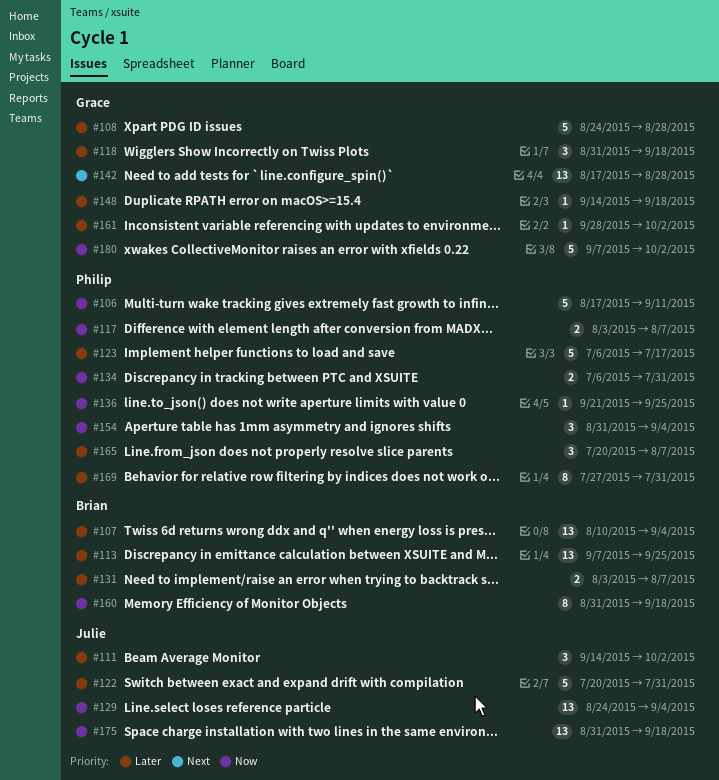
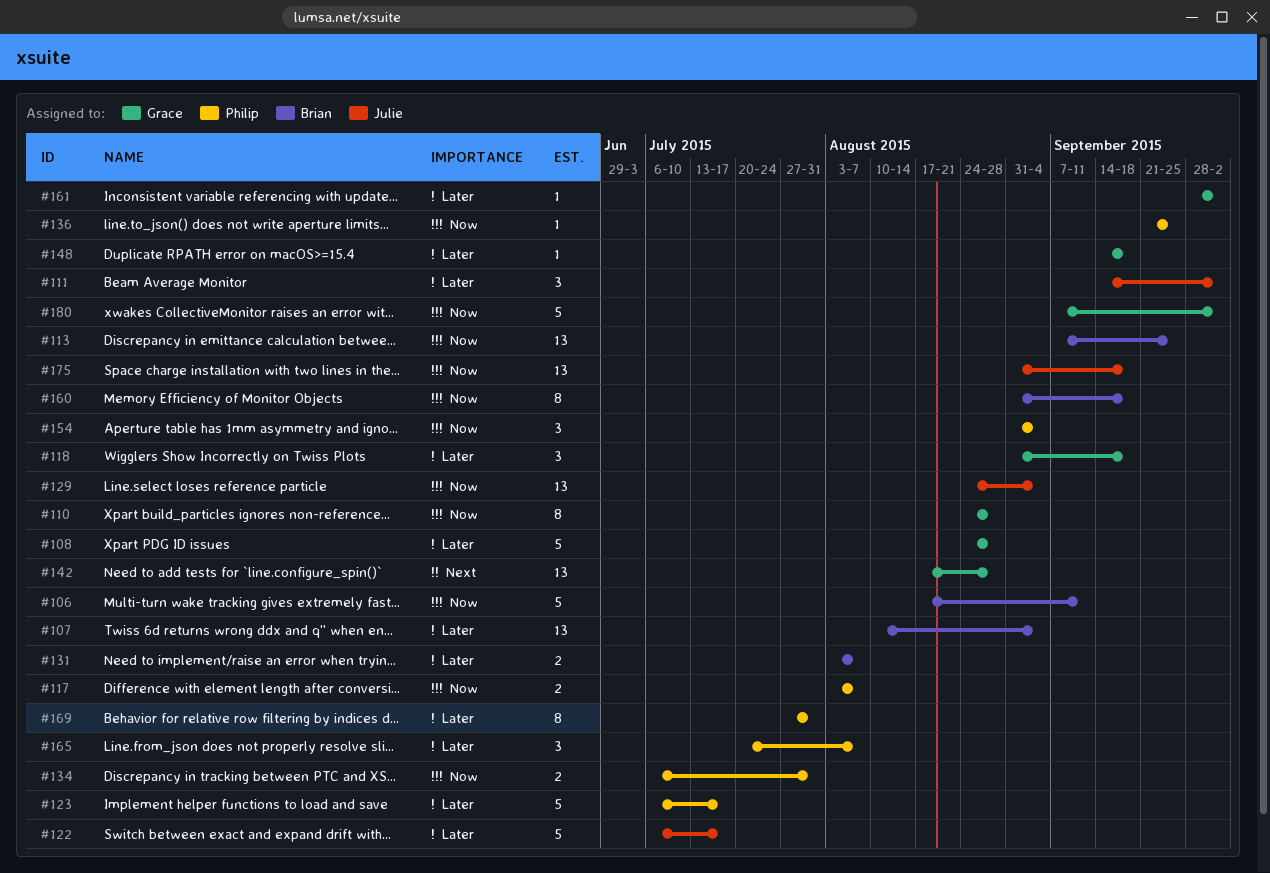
#106, owner: Philip -> Brian
#110: none -> present
#113, priority: Later -> Now
#122, start: Jul 20 -> Jul 6
#122, due: Jul 31 -> Jul 17

